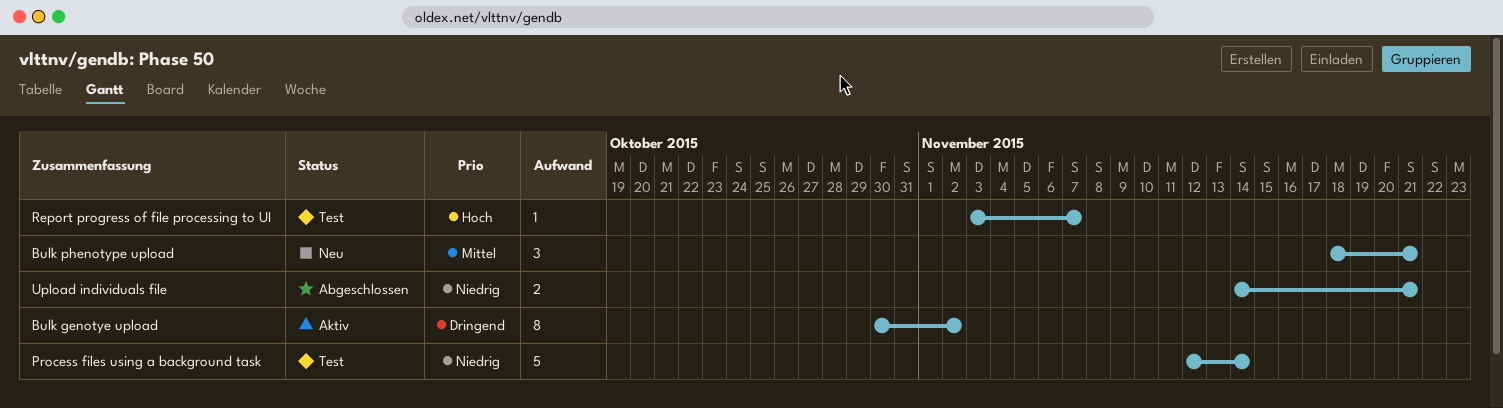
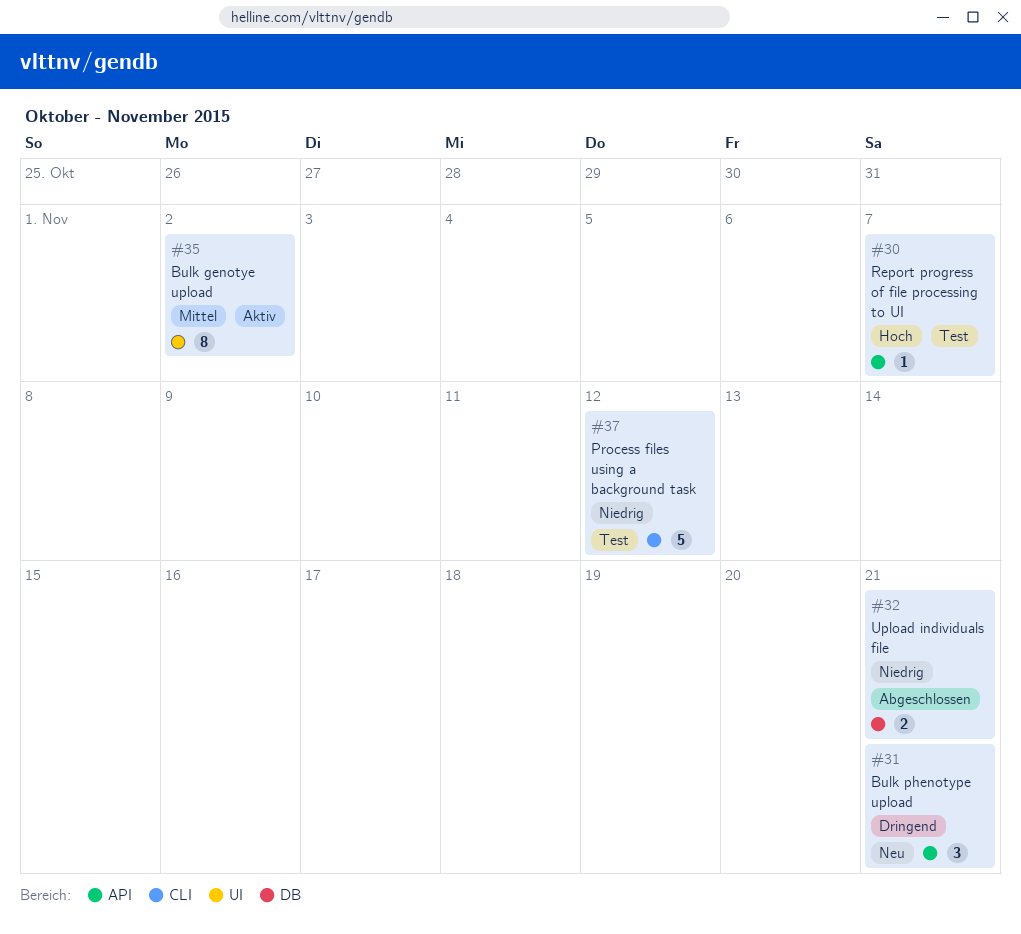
Bulk genotye upload, priority: Dringend -> Mittel
Bulk phenotype upload, priority: Mittel -> Dringend
Process files using a background task, due: Nov 14 -> Nov 12

